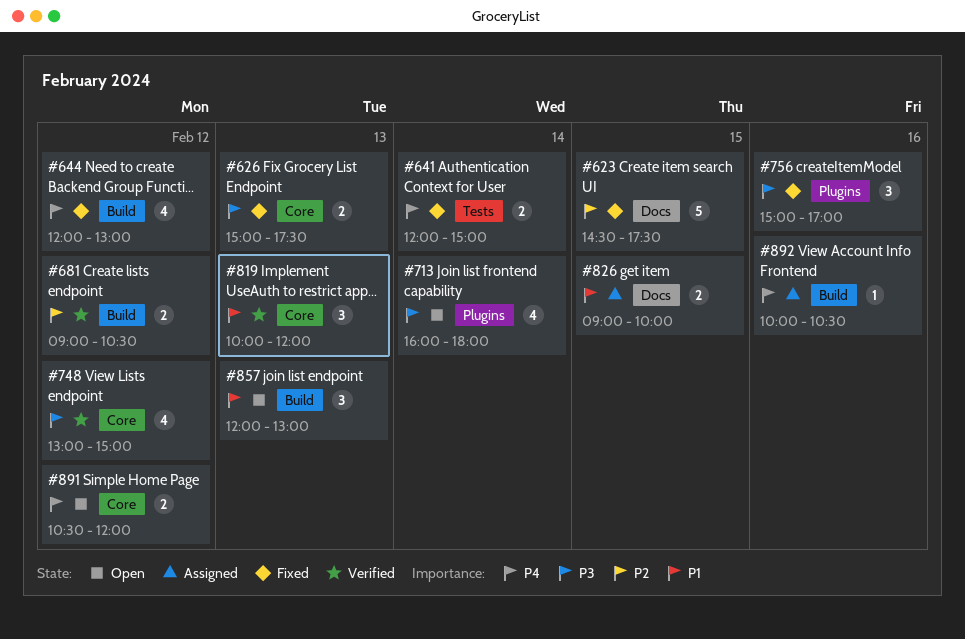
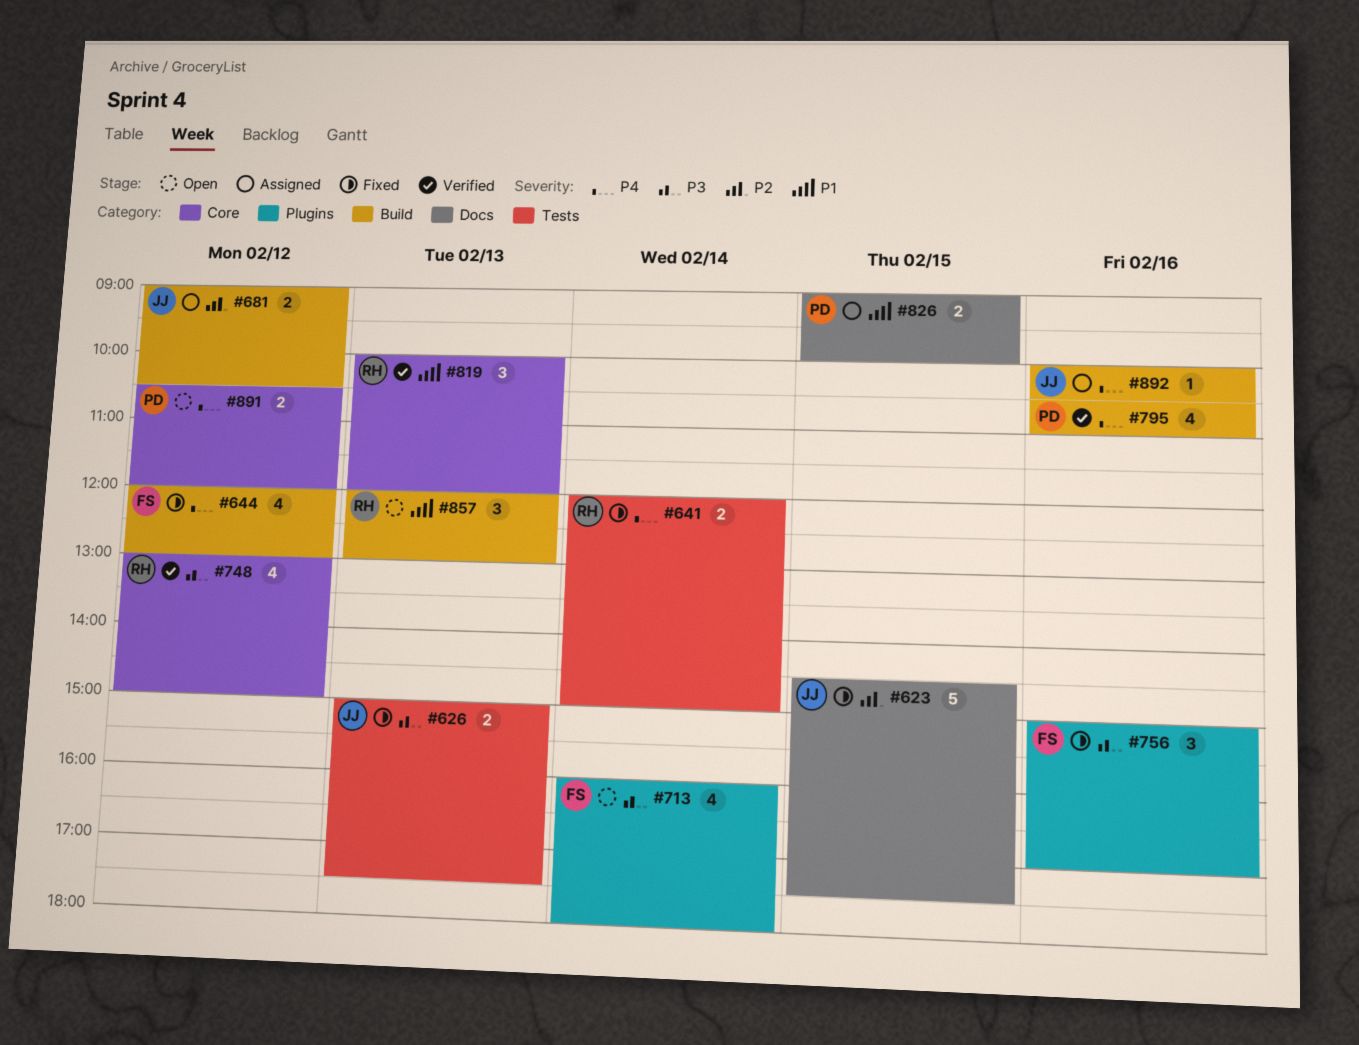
#626, label: Core -> Tests
#681, status: Verified -> Assigned
#795: none -> present

